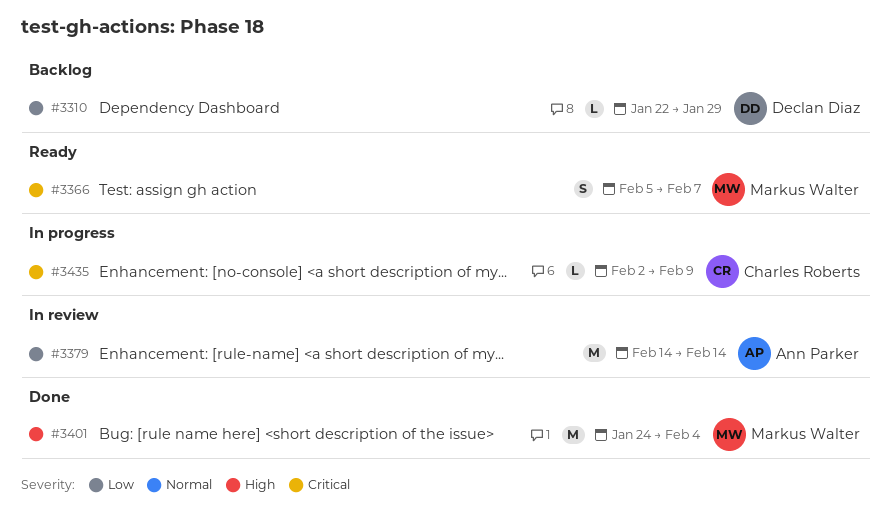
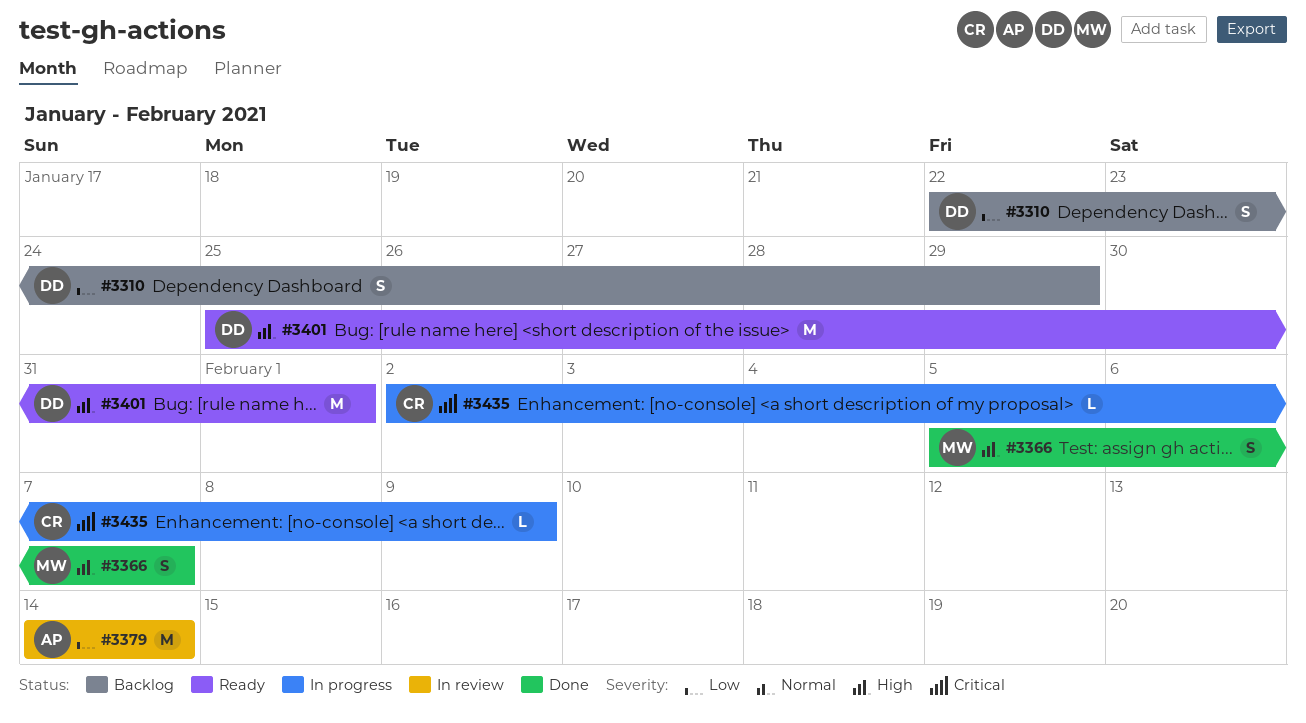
#3310, estimate: L -> S
#3366, status: Ready -> Done
#3366, priority: Critical -> High
#3401, status: Done -> Ready
#3401, owner: Markus Walter -> Declan Diaz
#3401, start: Jan 24 -> Jan 25
#3401, due: Feb 4 -> Feb 1

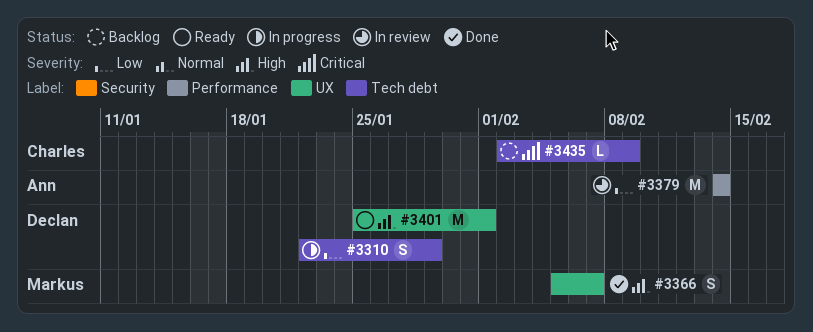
#3310, status: Backlog -> In progress
#3435, status: In progress -> Backlog

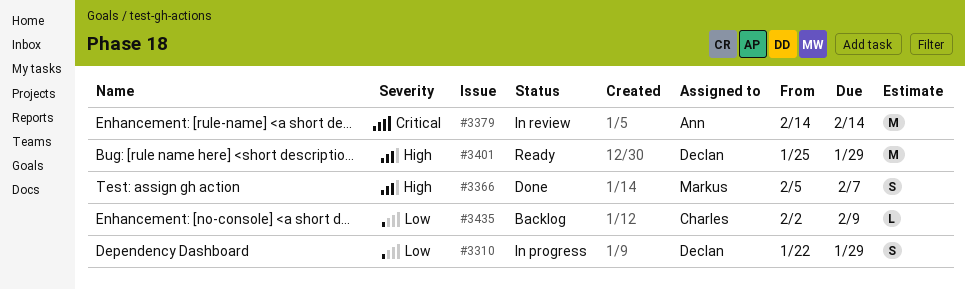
#3379, priority: Low -> Critical
#3401, due: Feb 1 -> Jan 29
#3435, priority: Critical -> Low

